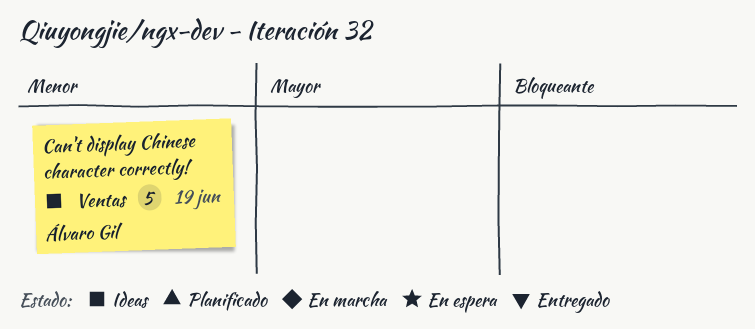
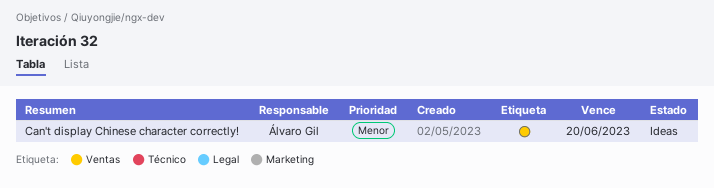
Can't display Chinese character correctly!, due: Jun 19 -> Jun 20

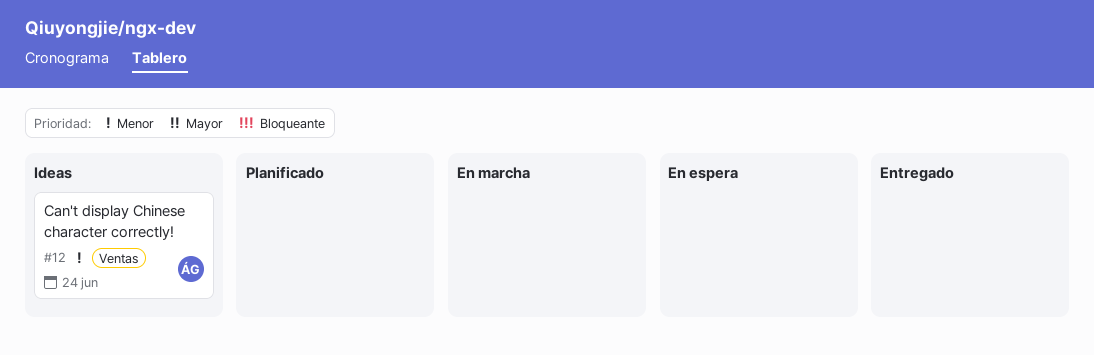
Can't display Chinese character correctly!, due: Jun 20 -> Jun 24

